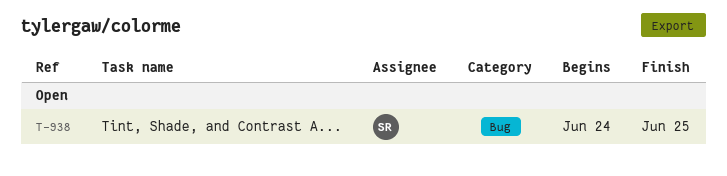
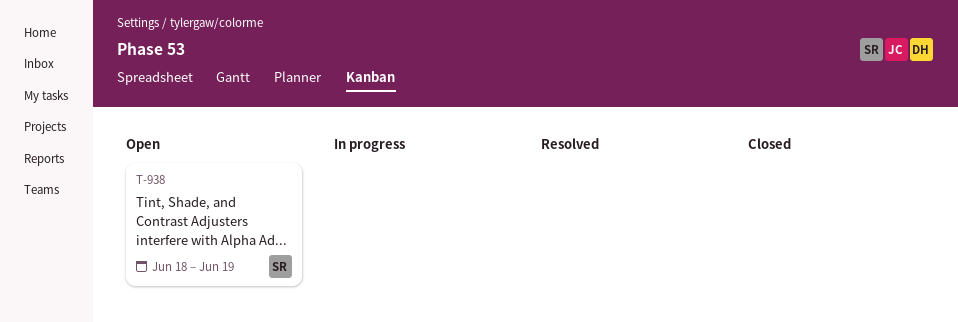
T-938, start: Jun 24 -> Jun 18
T-938, due: Jun 25 -> Jun 19

